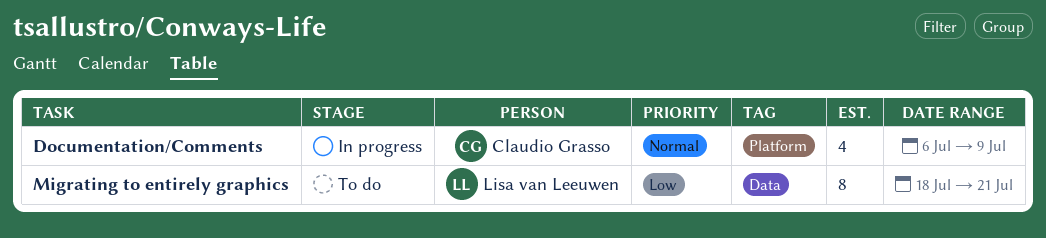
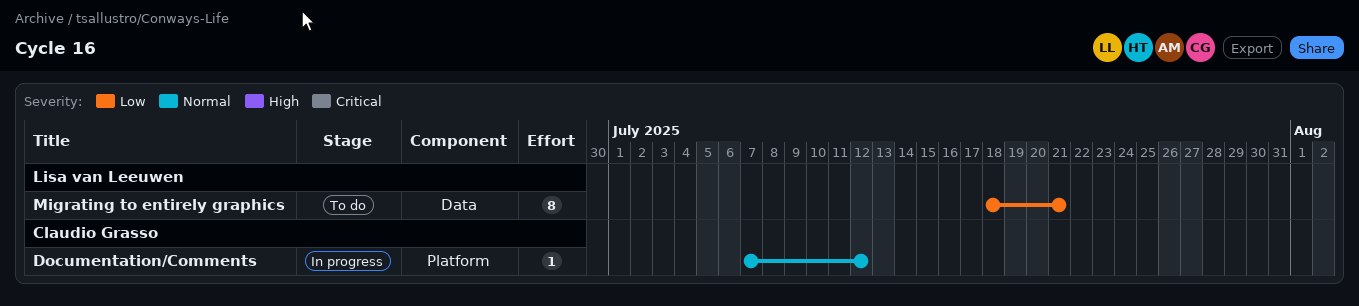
Documentation/Comments, estimate: 4 -> 1
Documentation/Comments, start: Jul 6 -> Jul 7
Documentation/Comments, due: Jul 9 -> Jul 12

